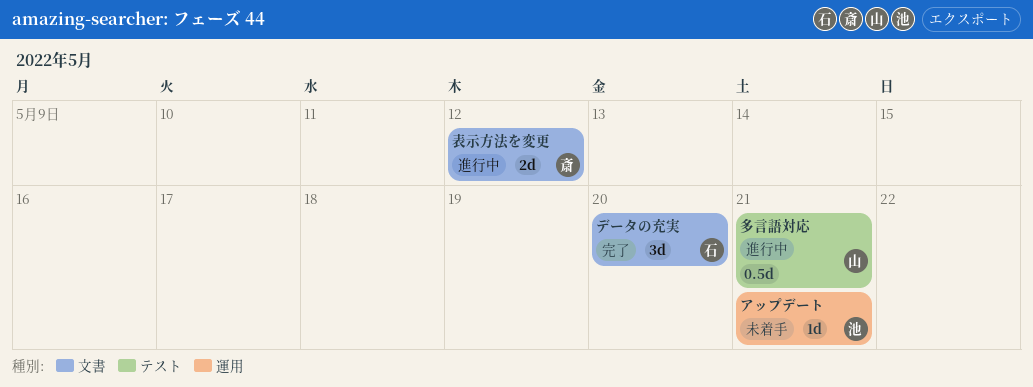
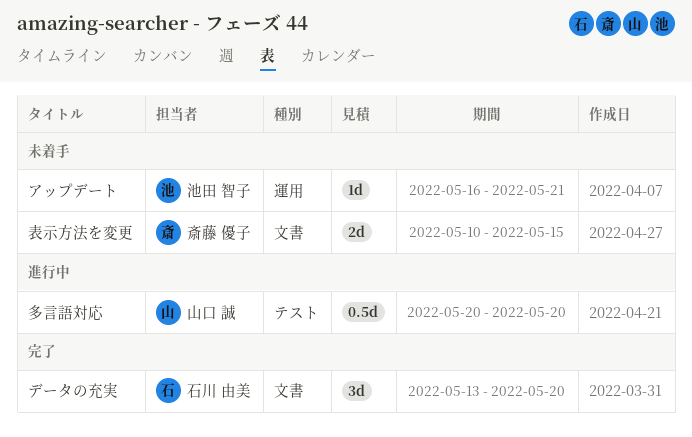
多言語対応, due: May 21 -> May 20
表示方法を変更, status: 進行中 -> 未着手
表示方法を変更, due: May 12 -> May 15

